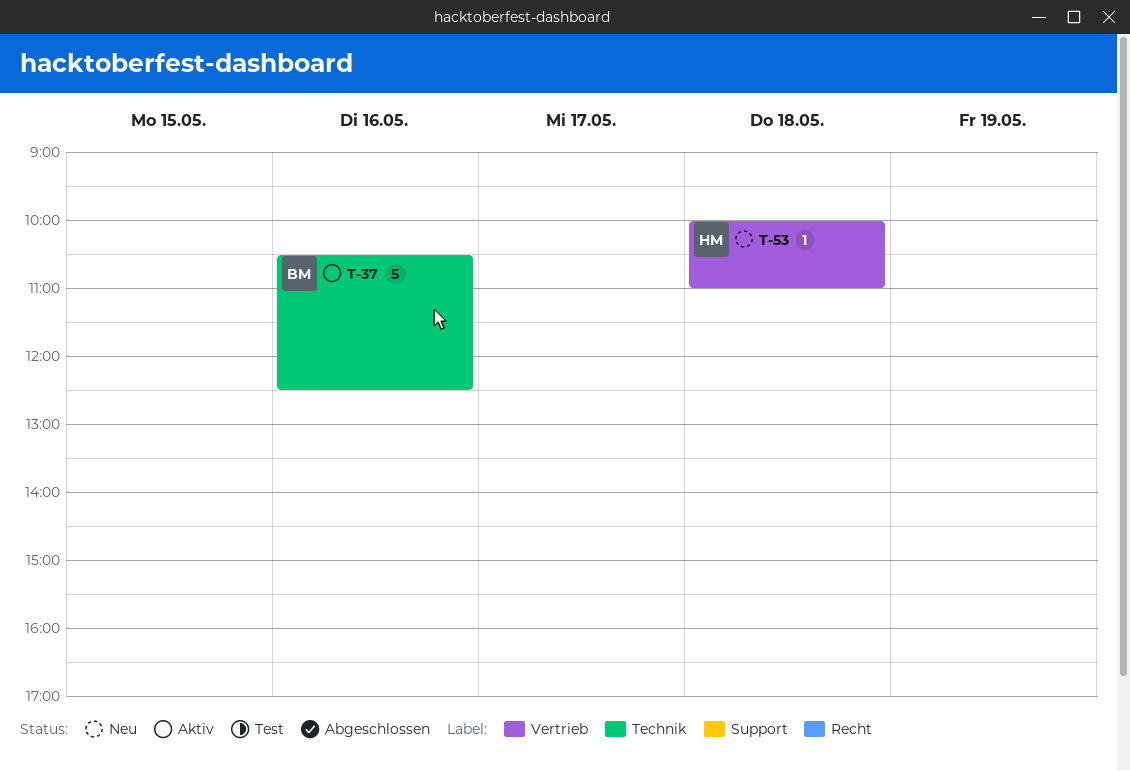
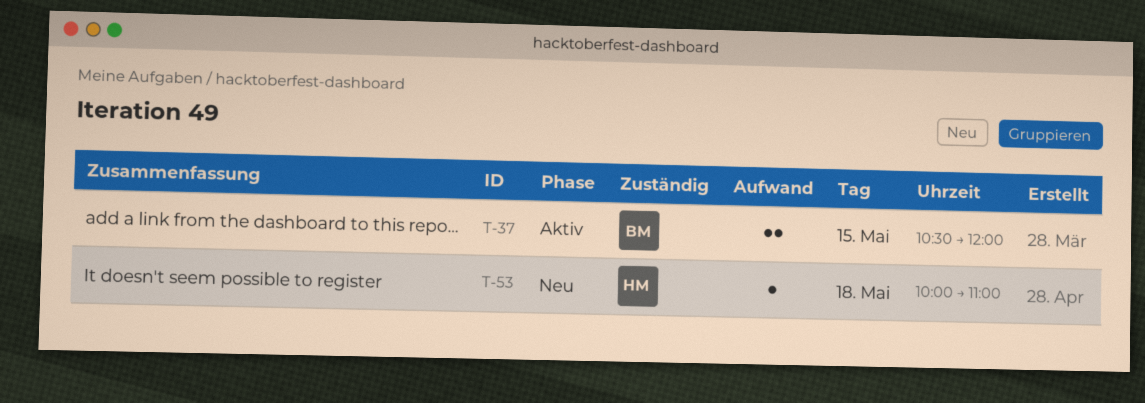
T-37, estimate: 5 -> 2
T-37, day: May 16 -> May 15
T-37, ends: 12:30 -> 12:00

